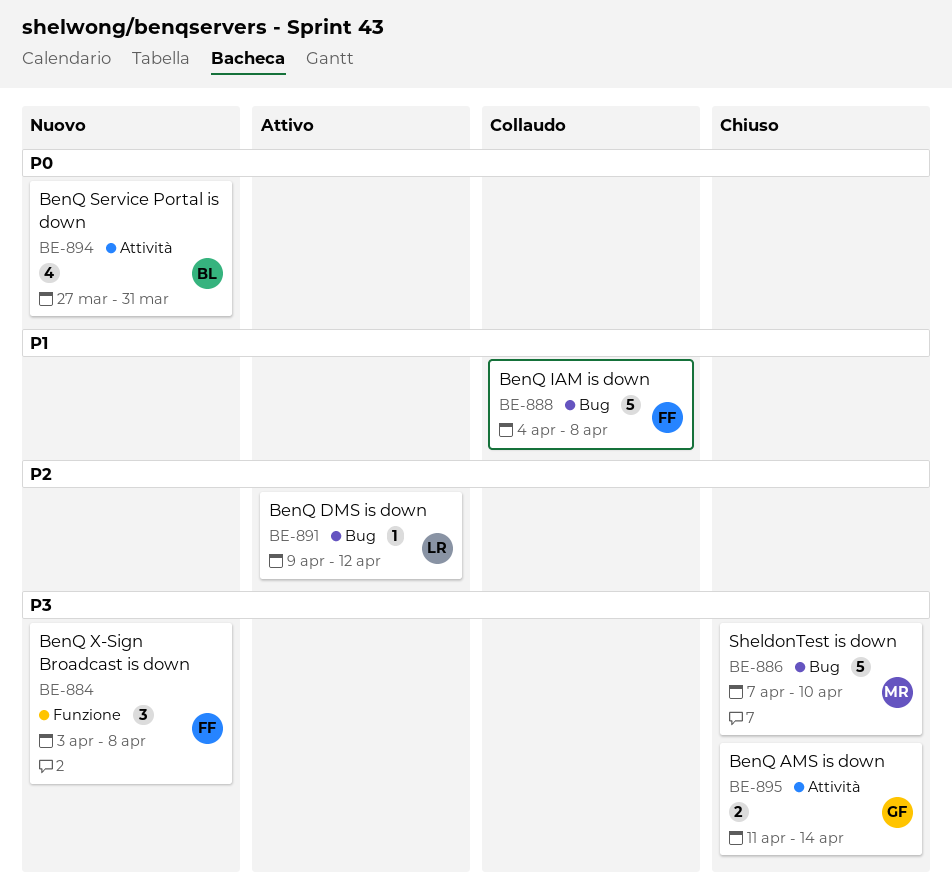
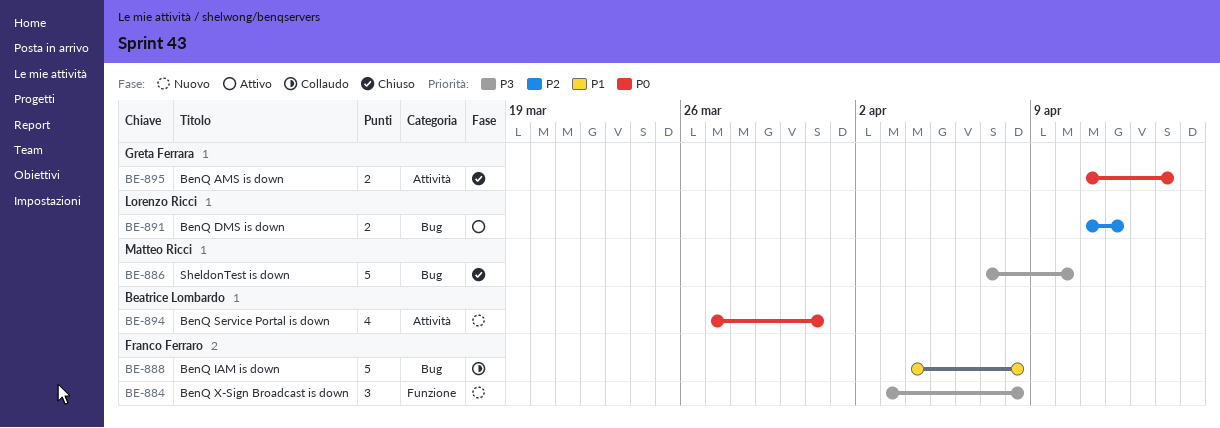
BE-891, estimate: 1 -> 2
BE-891, start: Apr 9 -> Apr 11
BE-895, priority: P3 -> P0

